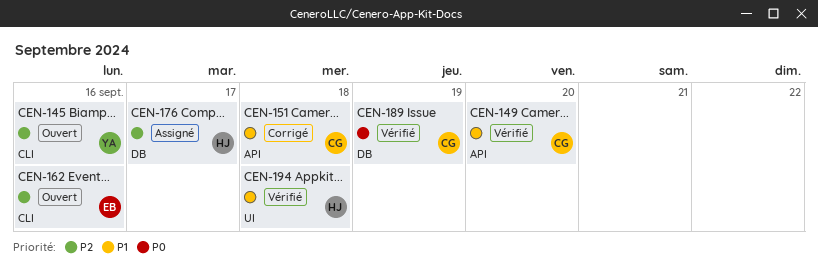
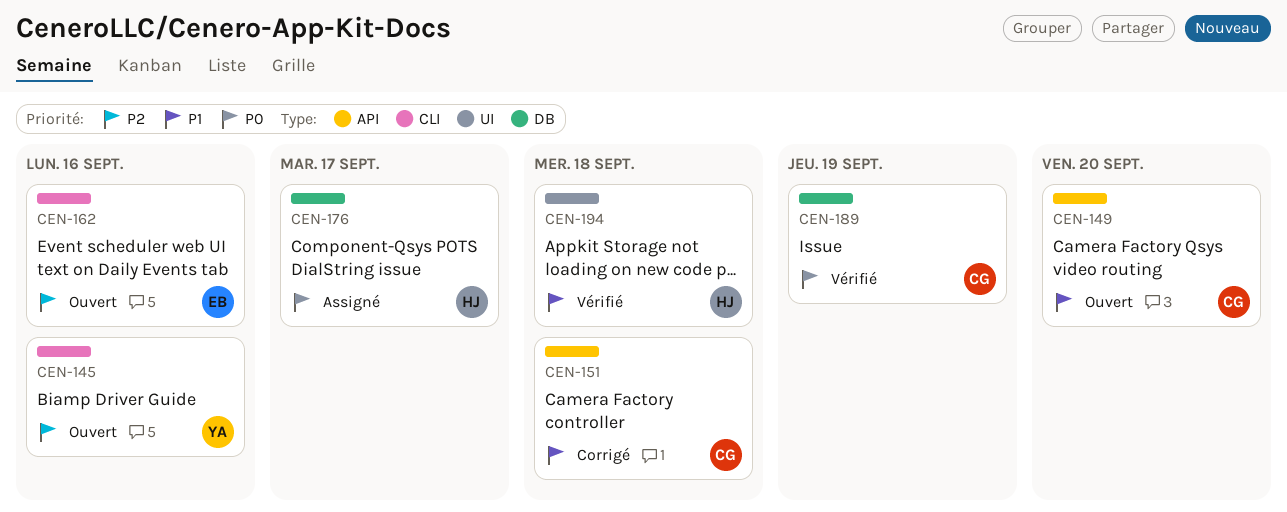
CEN-149, status: Vérifié -> Ouvert
CEN-176, priority: P2 -> P0

